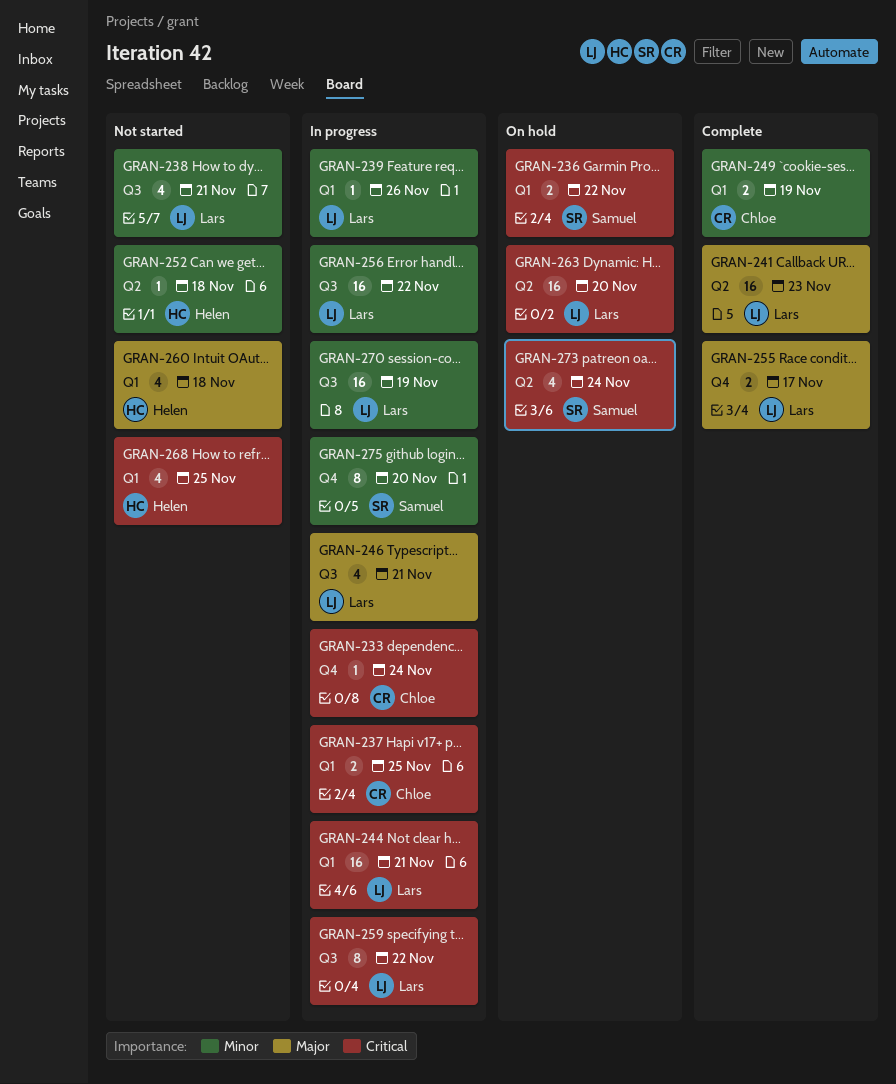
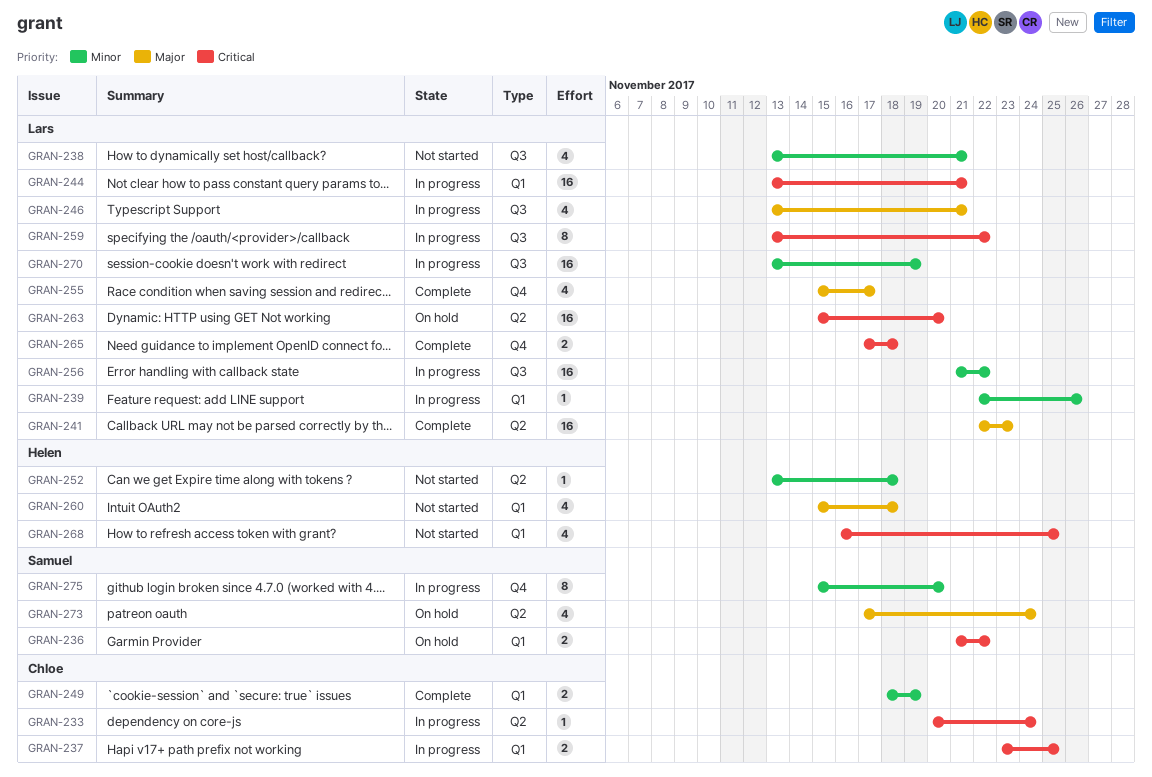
GRAN-233, label: Q4 -> Q2
GRAN-255, estimate: 2 -> 4
GRAN-265: none -> present
GRAN-273, priority: Critical -> Major

